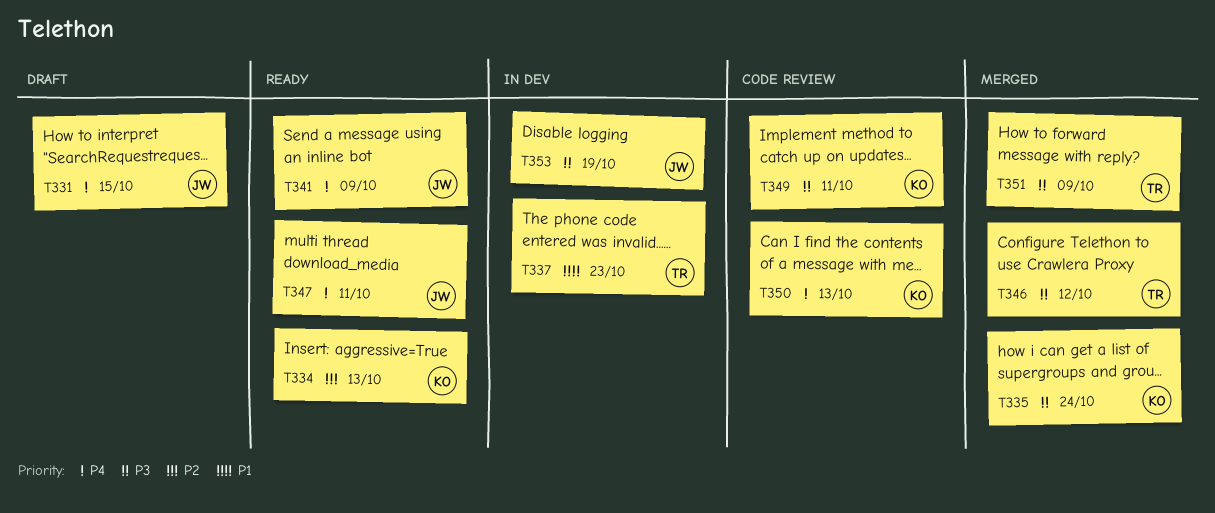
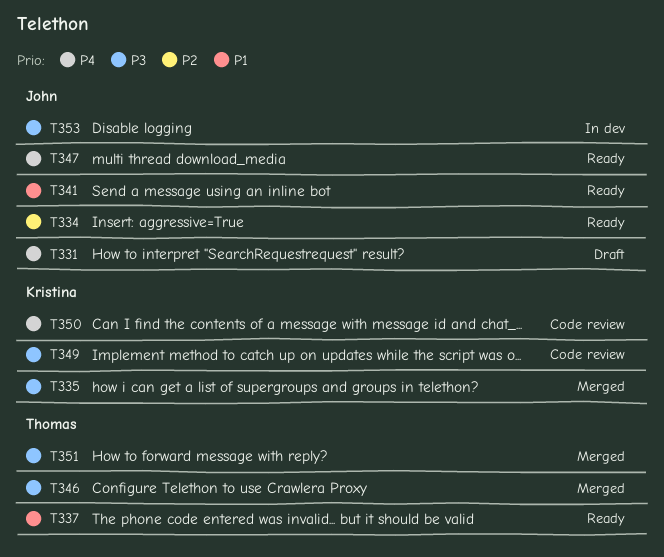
T334, owner: Kristina -> John
T337, status: In dev -> Ready
T341, priority: P4 -> P1

